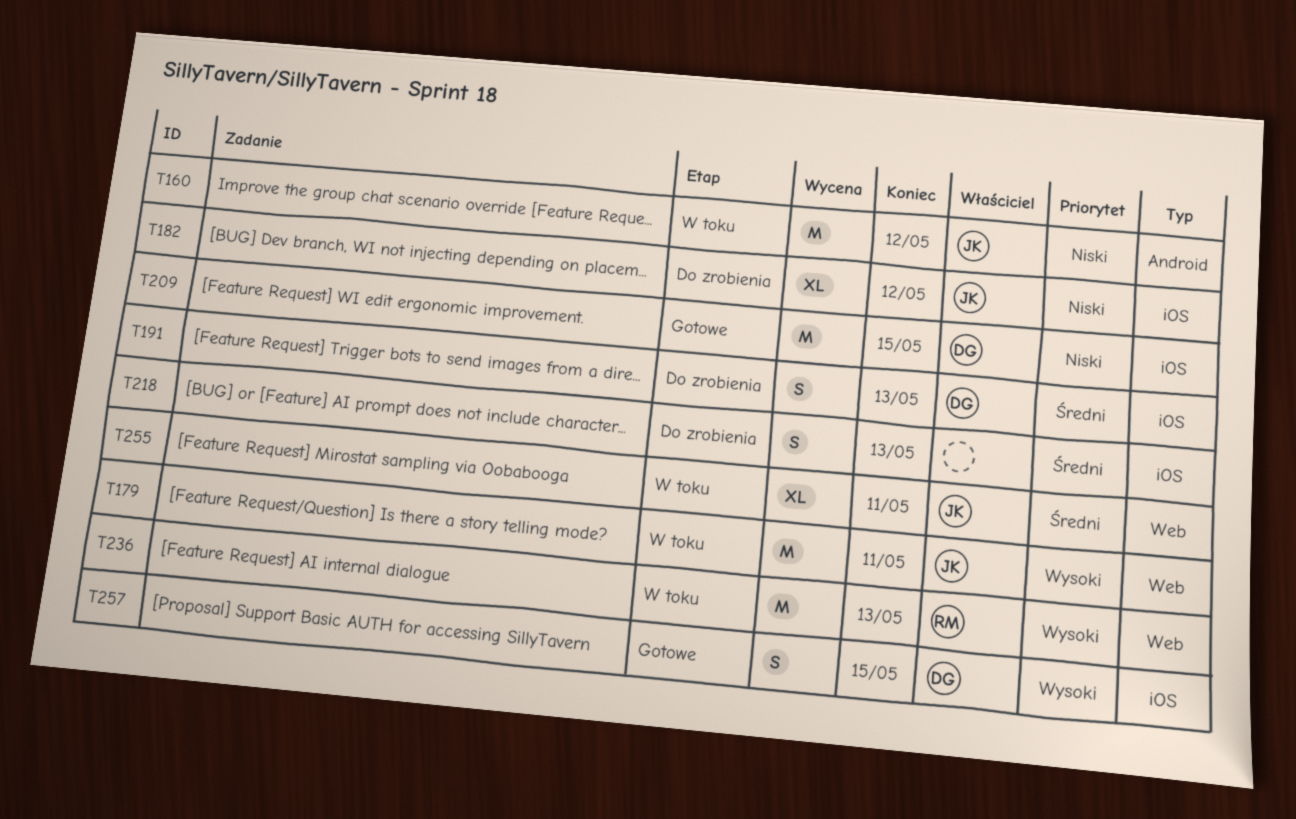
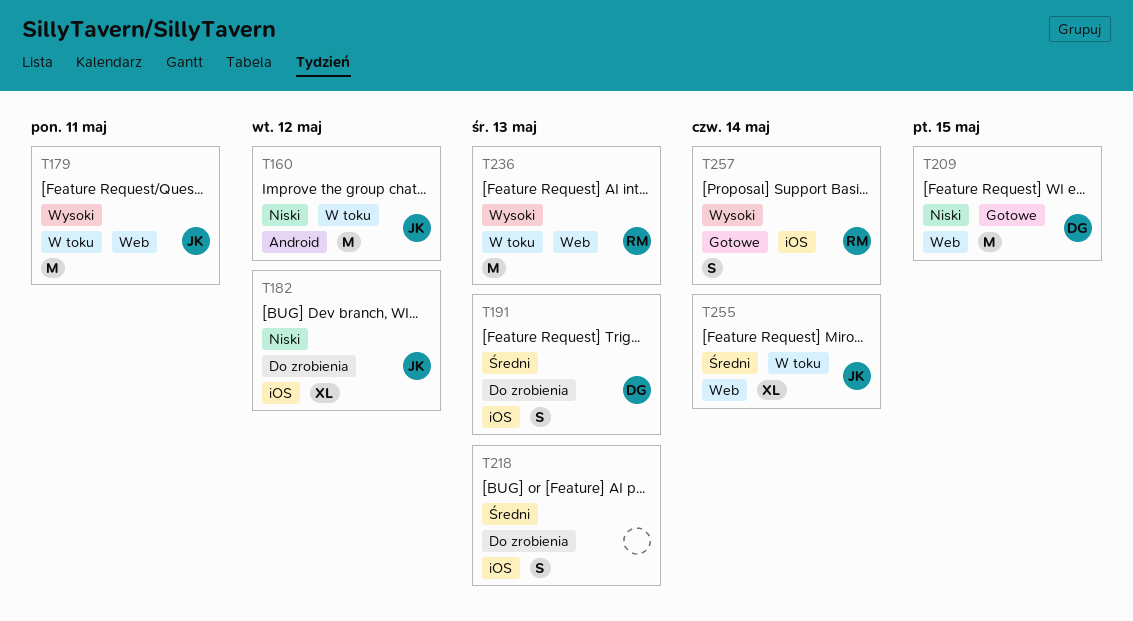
T209, label: iOS -> Web
T255, due: May 11 -> May 14
T257, owner: DG -> RM
T257, due: May 15 -> May 14

